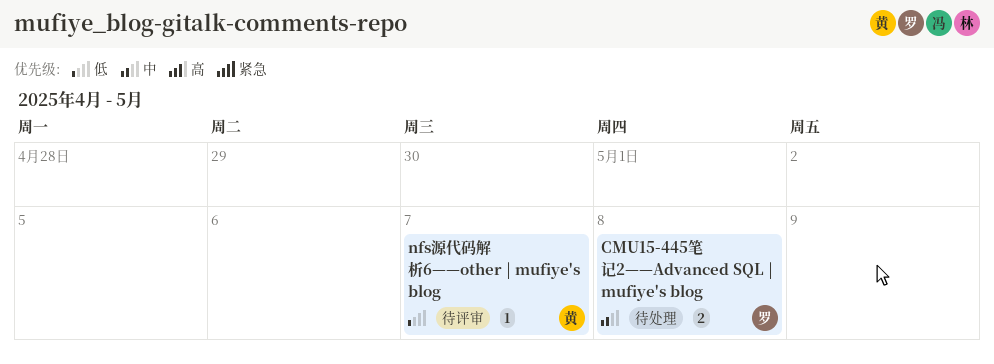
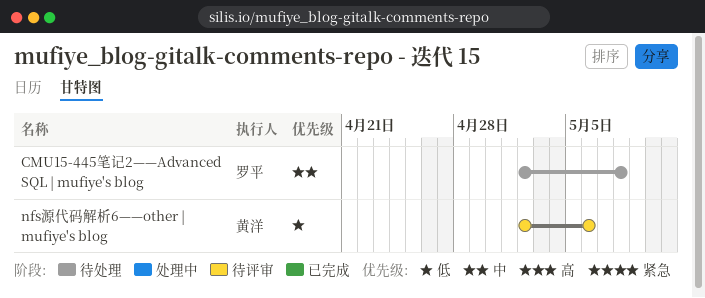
nfs源代码解析6——other | mufiye's blog, due: May 7 -> May 6

